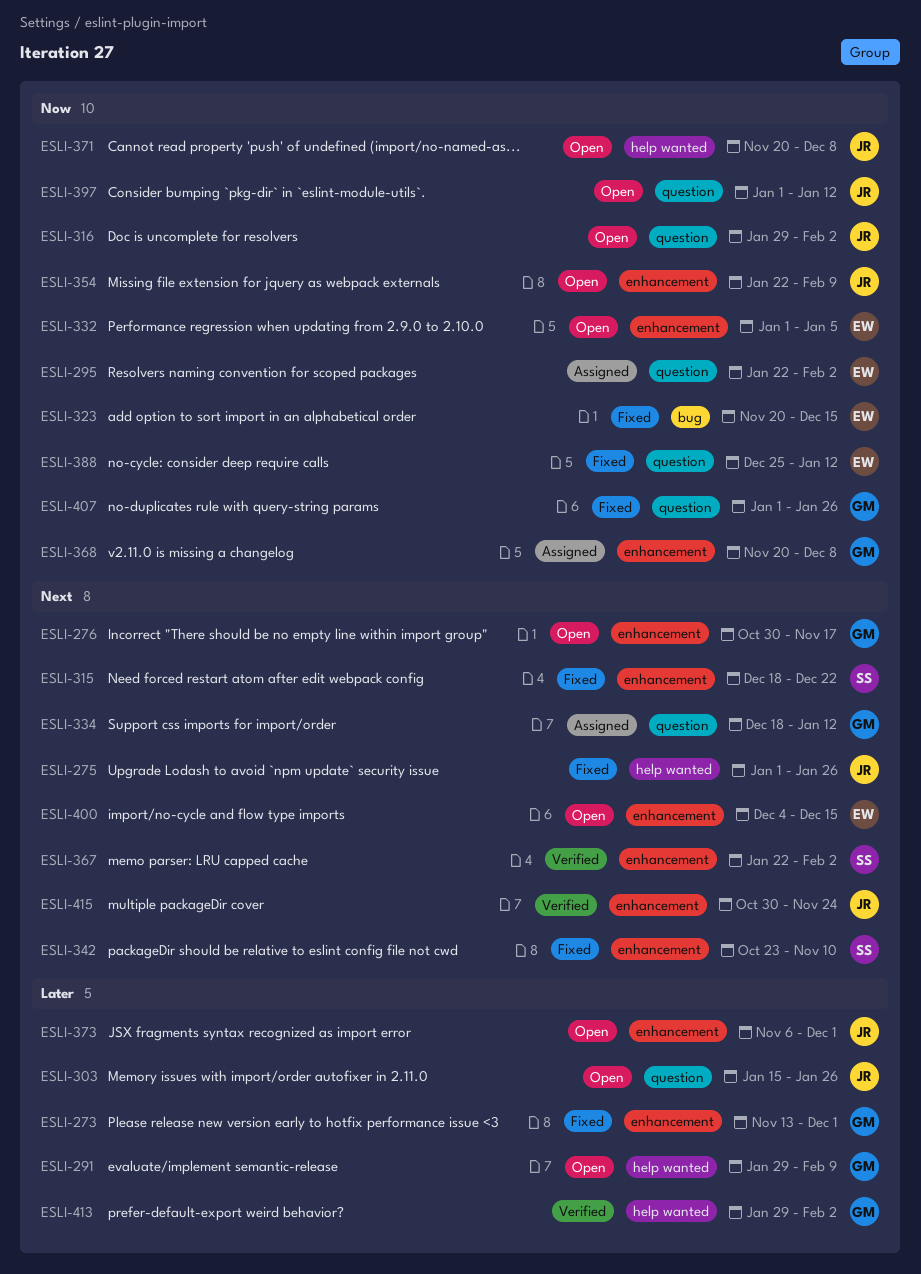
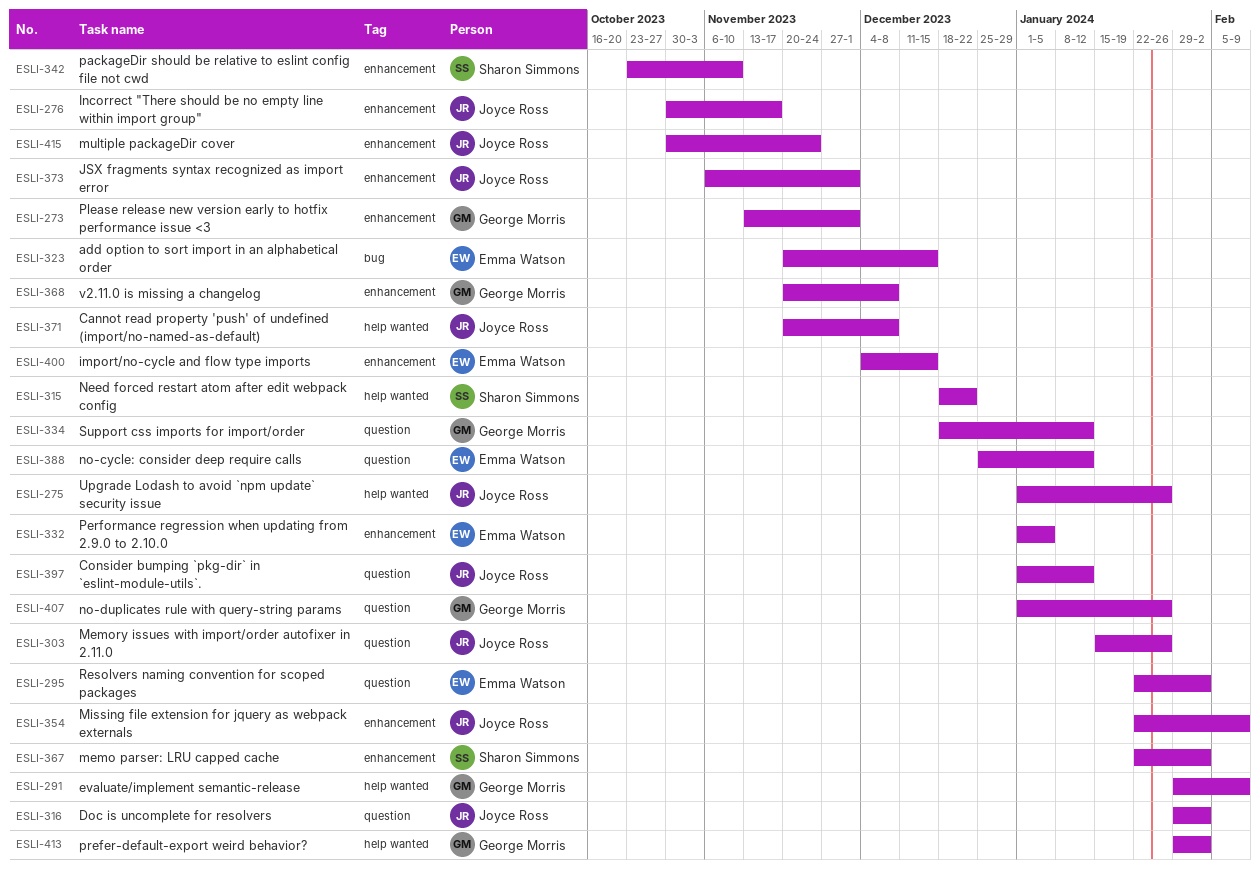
ESLI-276, owner: George Morris -> Joyce Ross
ESLI-315, label: enhancement -> help wanted

